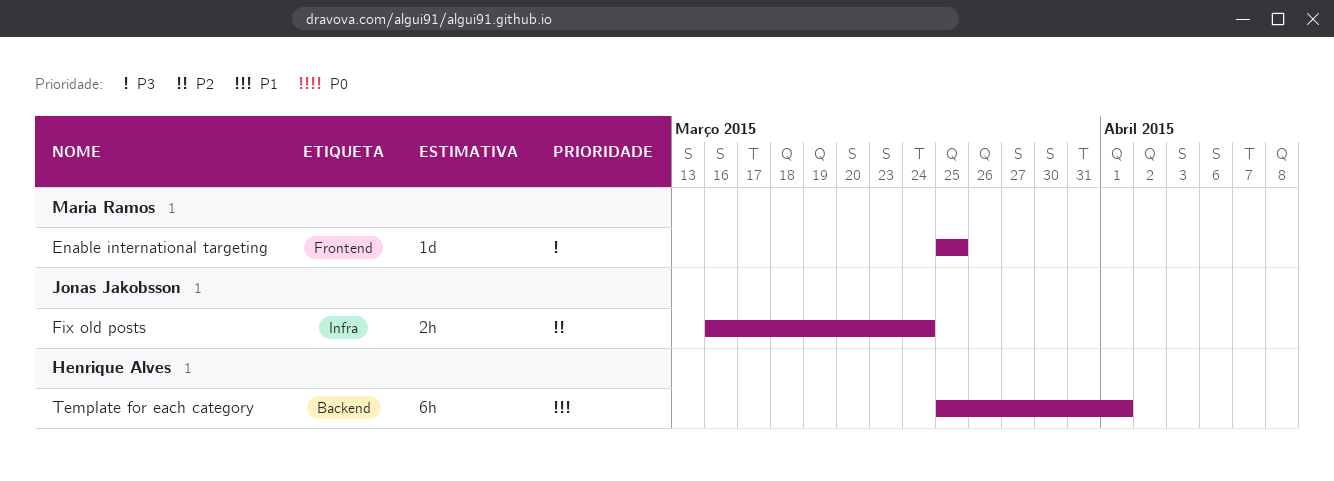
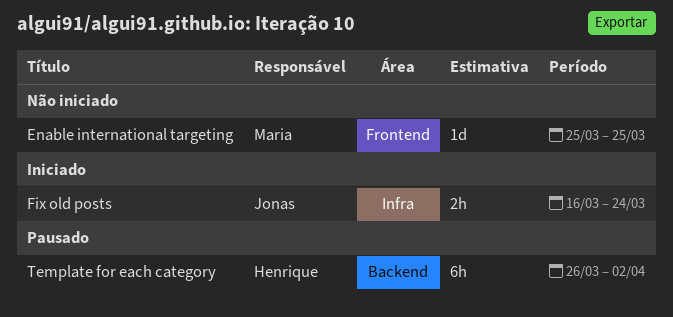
Template for each category, start: Mar 25 -> Mar 26
Template for each category, due: Apr 1 -> Apr 2

